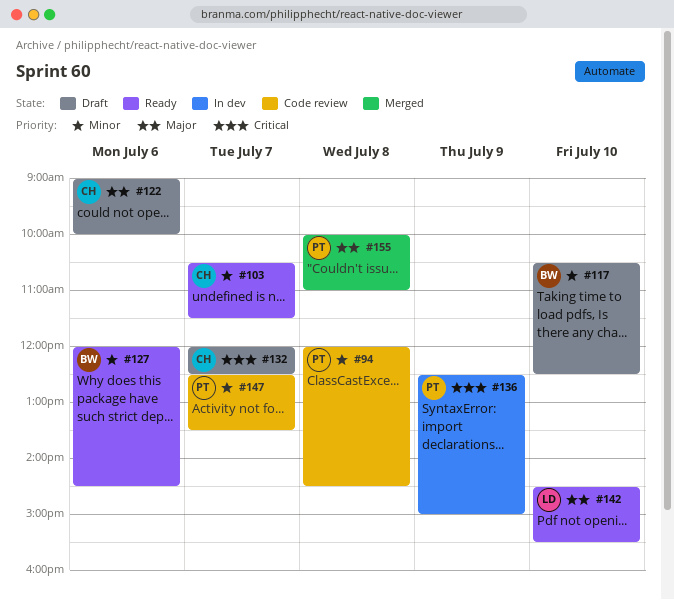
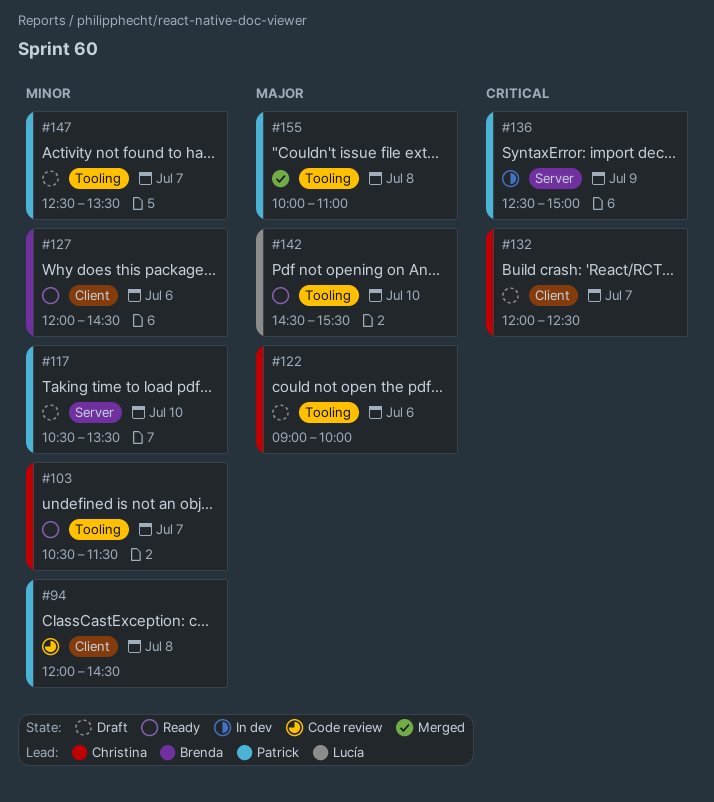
#117, owner: Brenda -> Patrick
#117, ends: 12:30 -> 13:30
#147, status: Code review -> Draft

